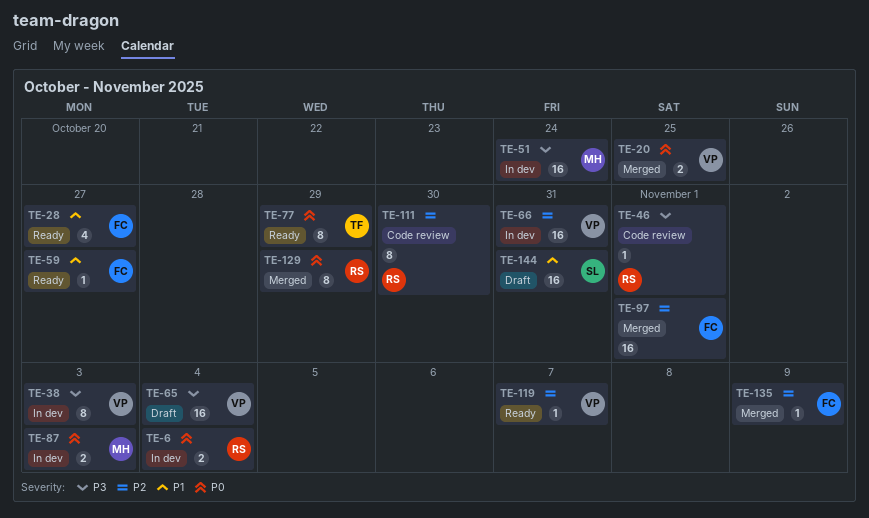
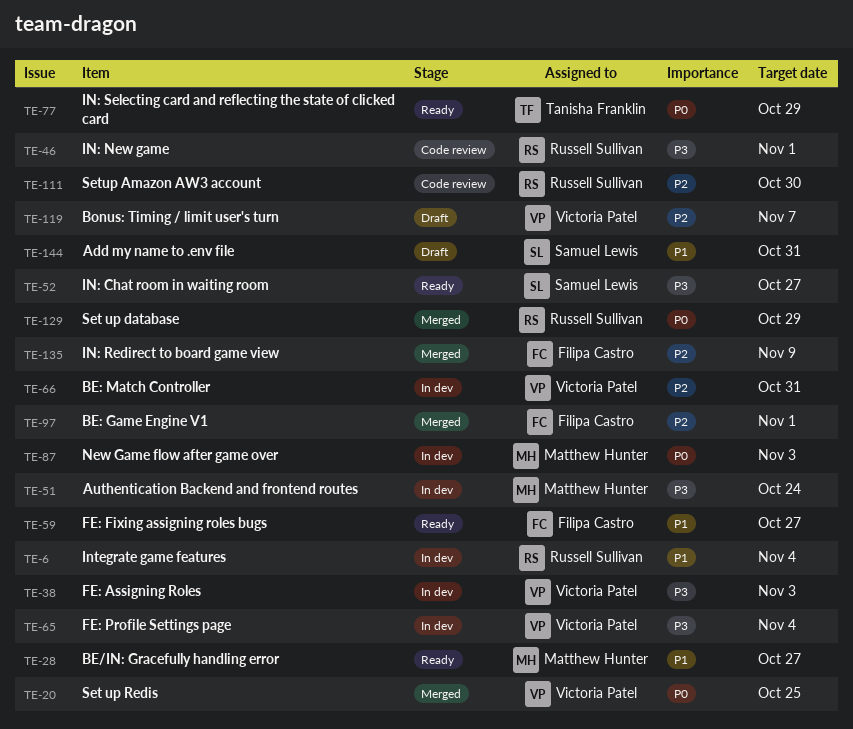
TE-6, priority: P0 -> P1
TE-28, owner: Filipa Castro -> Matthew Hunter
TE-52: none -> present
TE-65, status: Draft -> In dev
TE-119, status: Ready -> Draft

